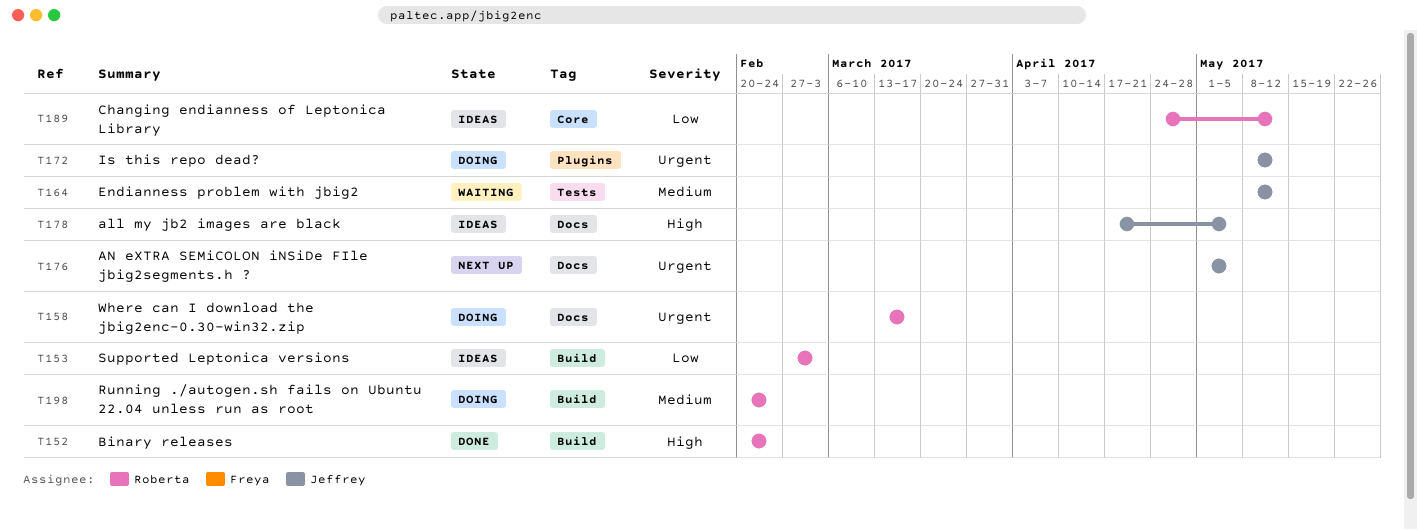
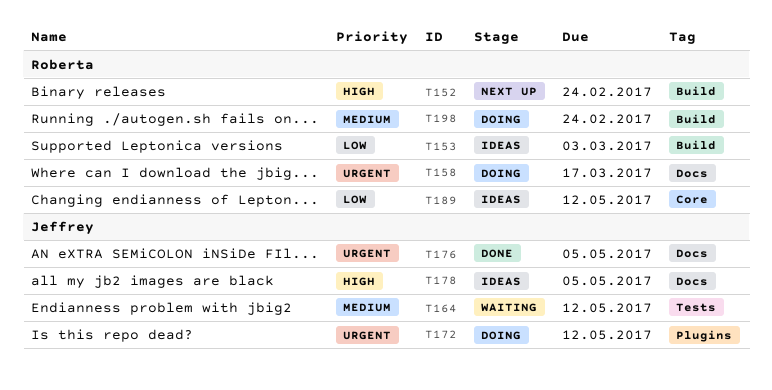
T152, status: Done -> Next up
T176, status: Next up -> Done

